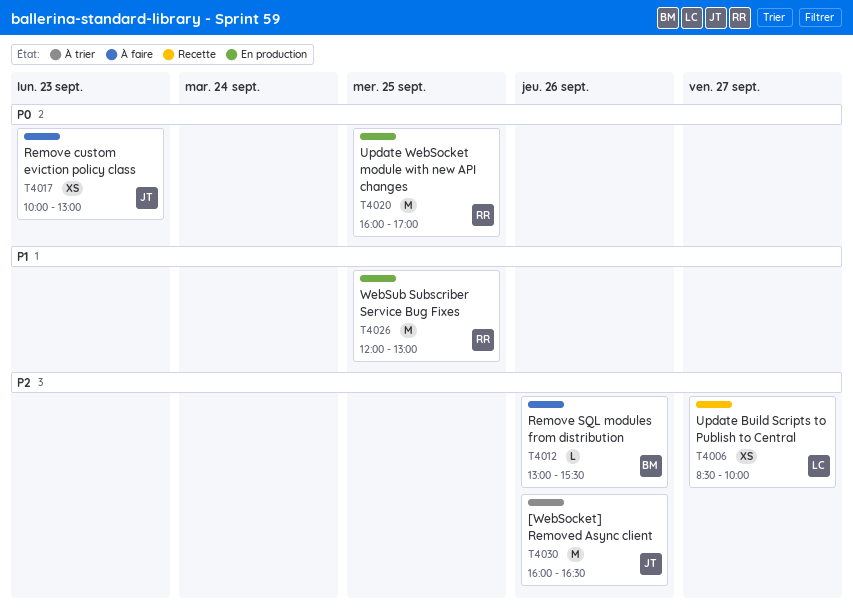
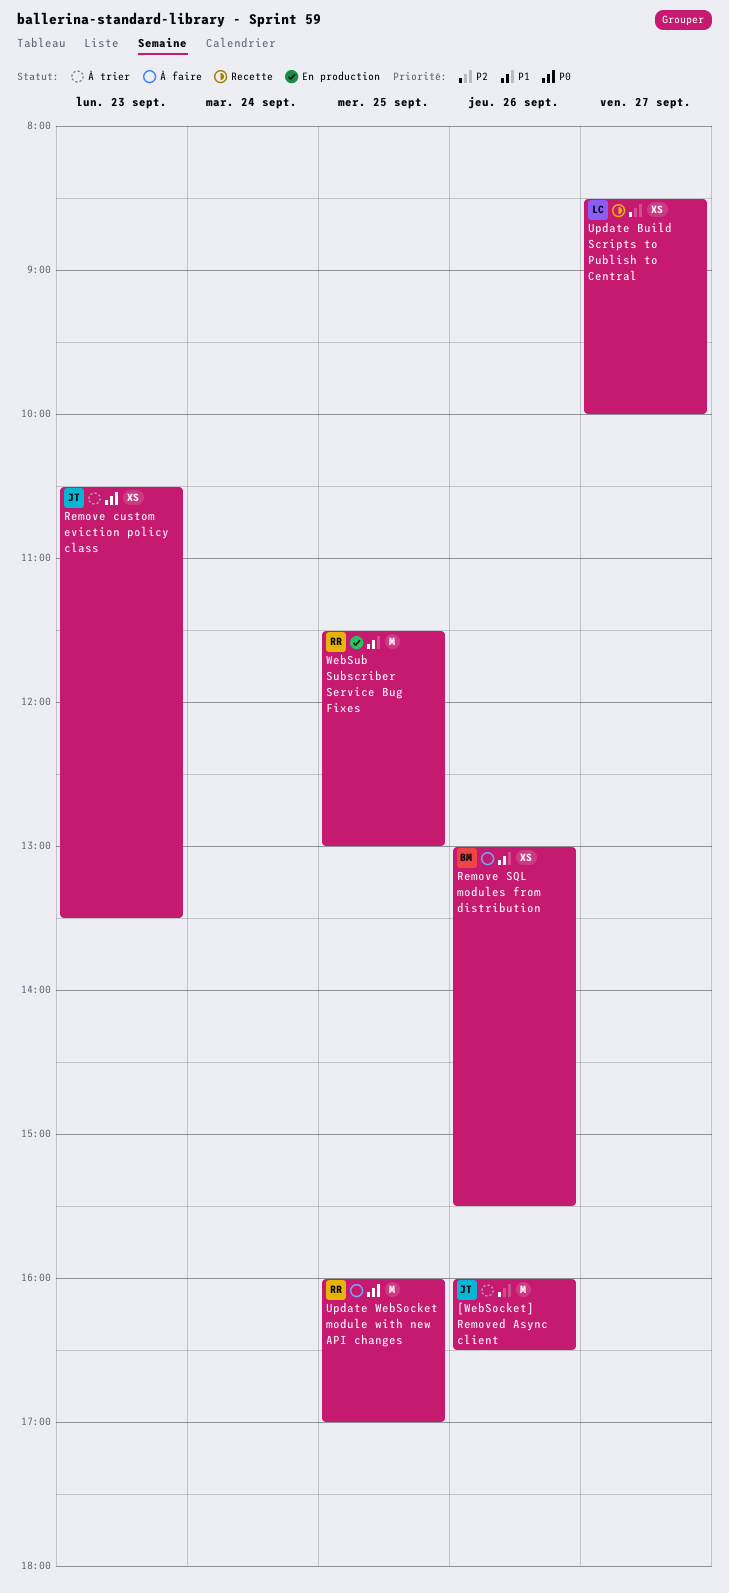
Remove custom eviction policy class, status: À faire -> À trier
Remove custom eviction policy class, begins: 10:00 -> 10:30
Remove custom eviction policy class, ends: 13:00 -> 13:30
Remove SQL modules from distribution, priority: P2 -> P1
Remove SQL modules from distribution, estimate: L -> XS
Update WebSocket module with new API changes, status: En production -> À faire
WebSub Subscriber Service Bug Fixes, begins: 12:00 -> 11:30

